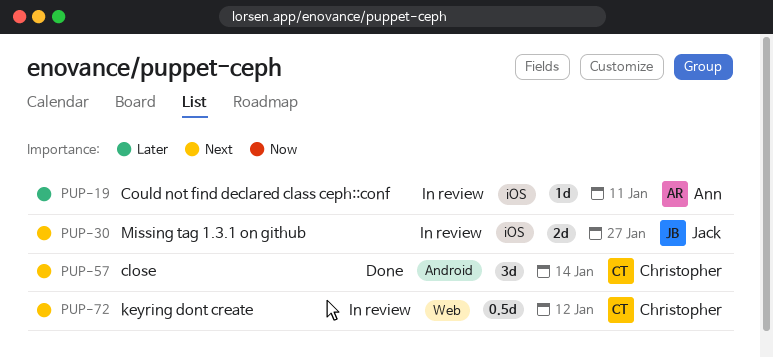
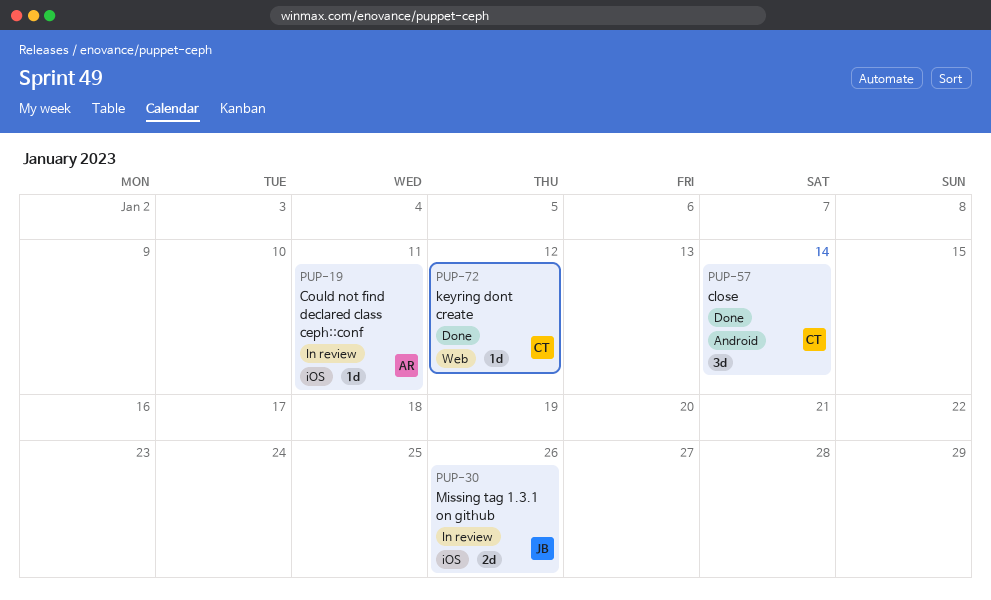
PUP-30, due: Jan 27 -> Jan 26
PUP-72, status: In review -> Done
PUP-72, estimate: 0.5d -> 1d

